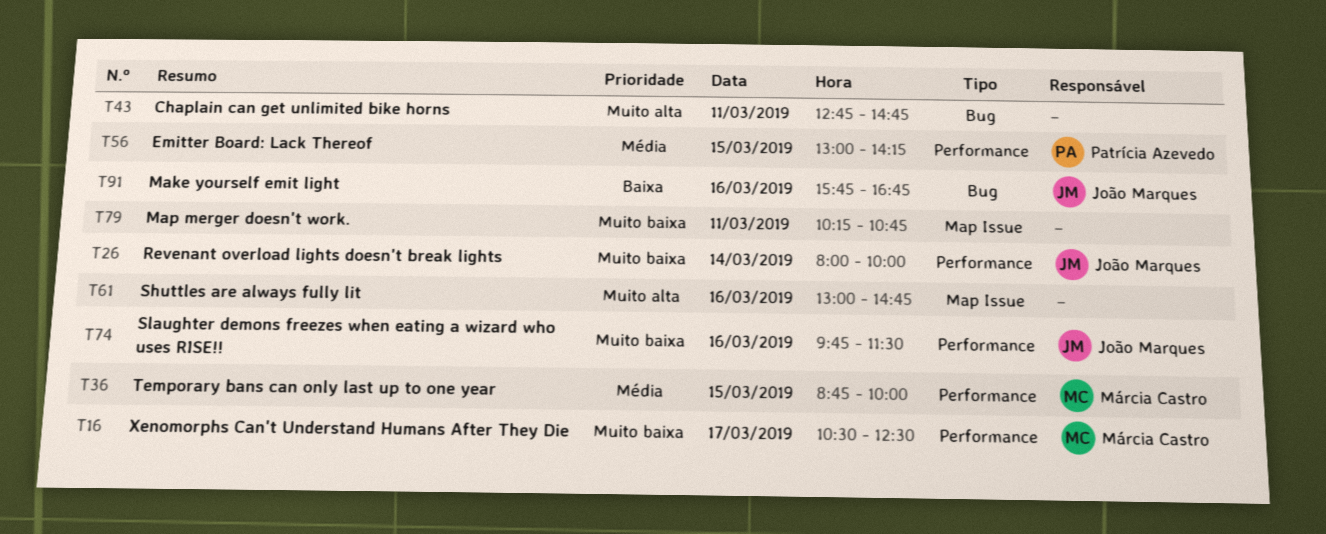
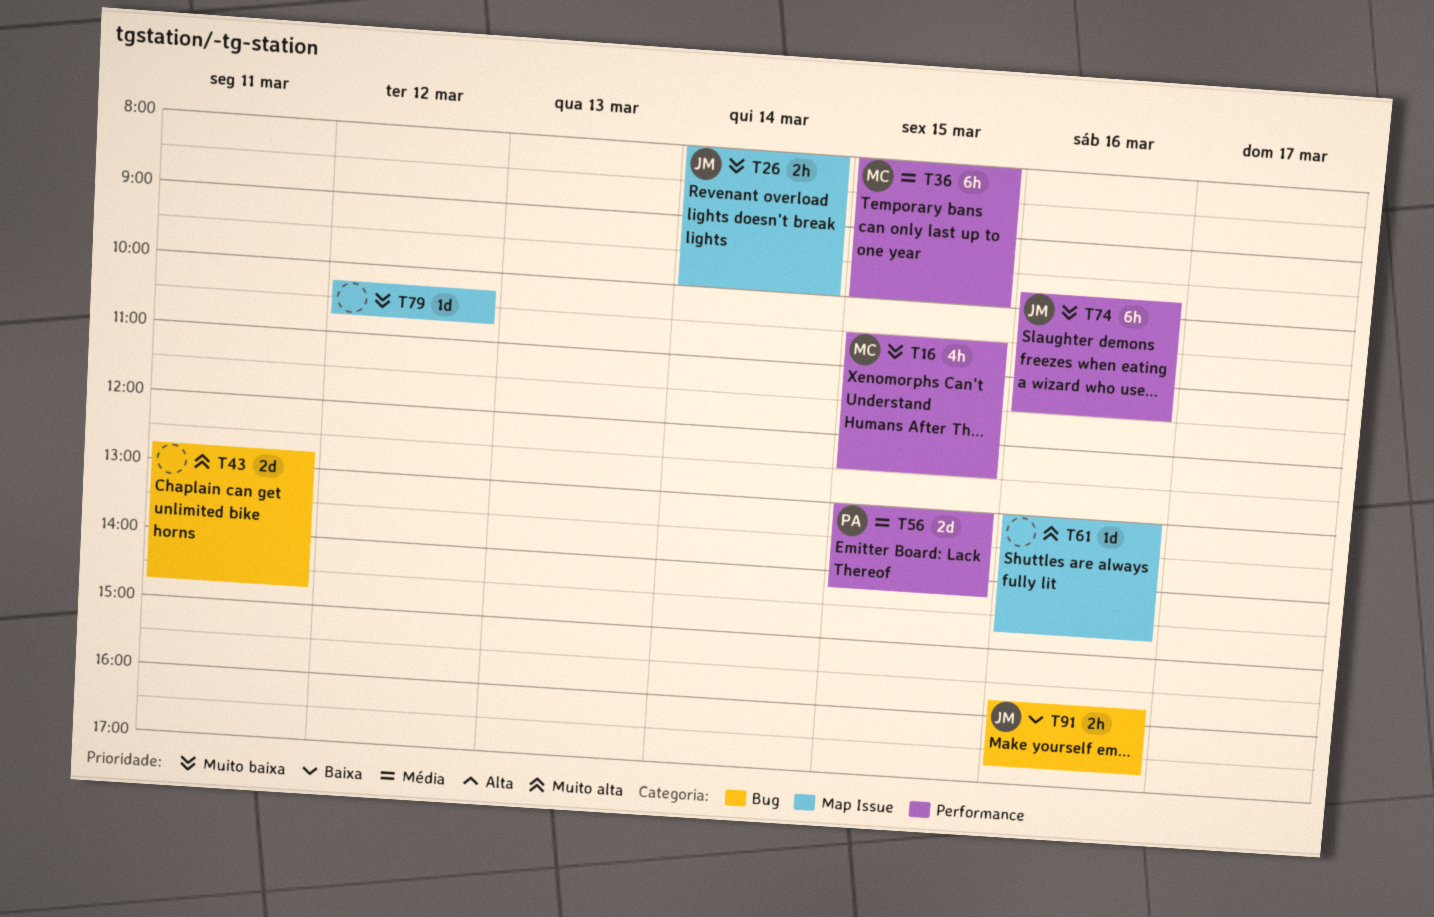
T16, day: Mar 17 -> Mar 15
T26, label: Performance -> Map Issue
T36, begins: 08:45 -> 08:00
T79, day: Mar 11 -> Mar 12

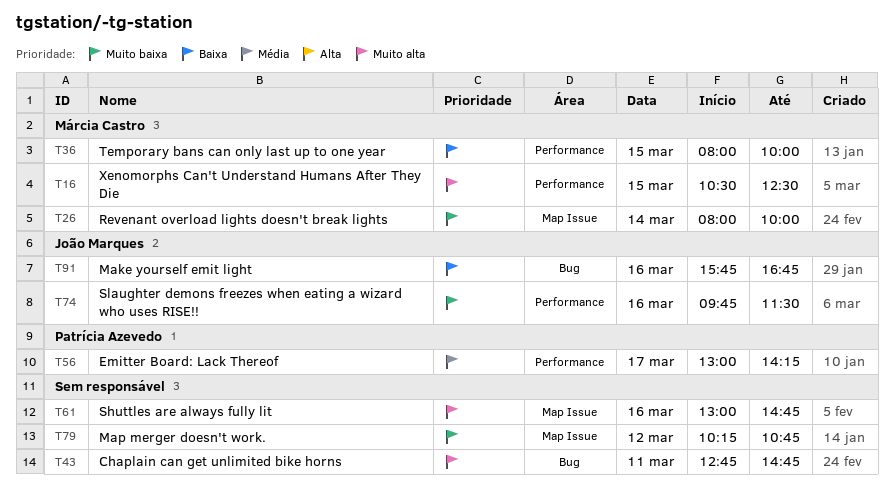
T16, priority: Muito baixa -> Muito alta
T26, owner: João Marques -> Márcia Castro
T36, priority: Média -> Baixa
T56, day: Mar 15 -> Mar 17

